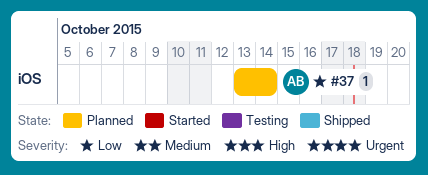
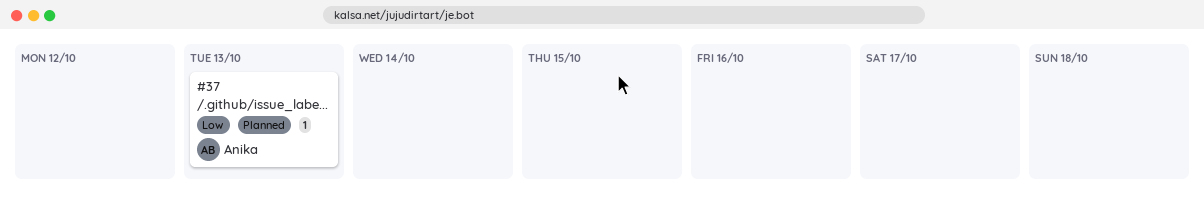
#37, due: Oct 14 -> Oct 13

